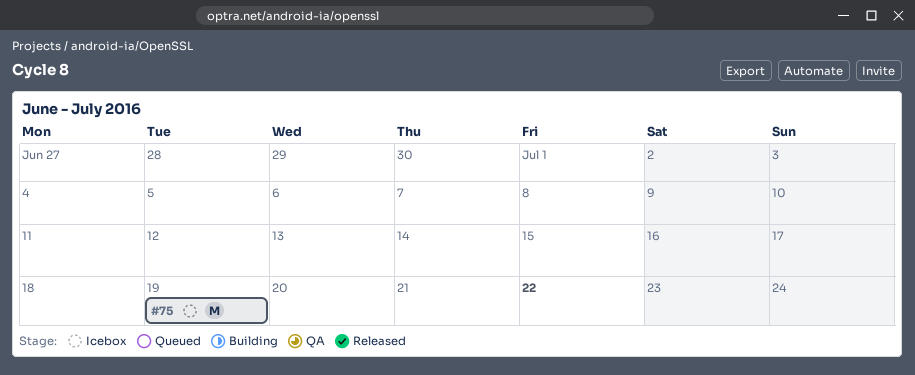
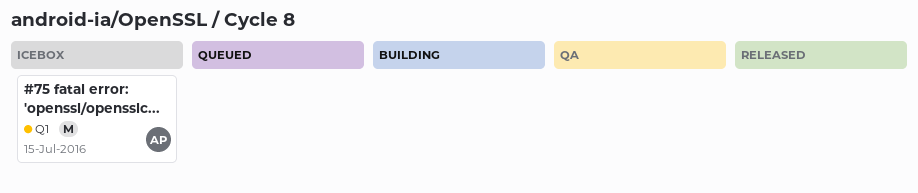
#75, due: Jul 19 -> Jul 15

